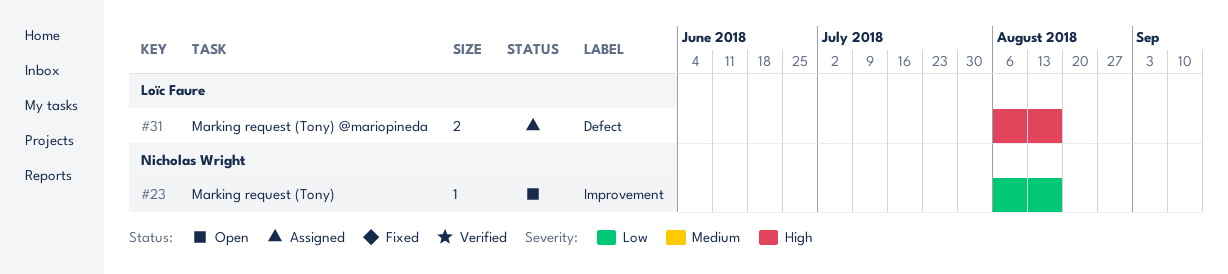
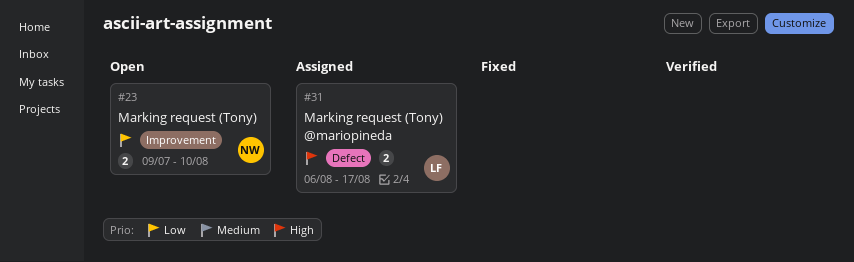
#23, estimate: 1 -> 2
#23, start: Aug 6 -> Jul 9
#23, due: Aug 17 -> Aug 10

